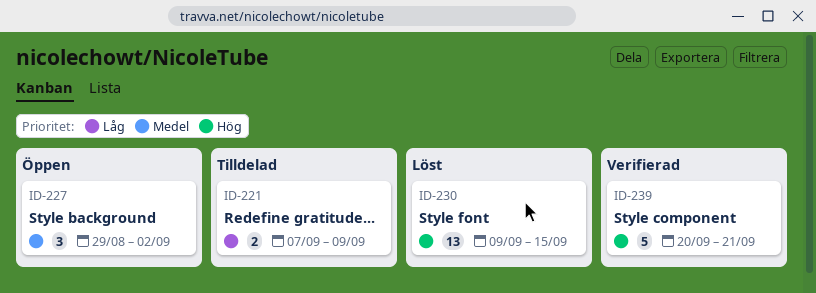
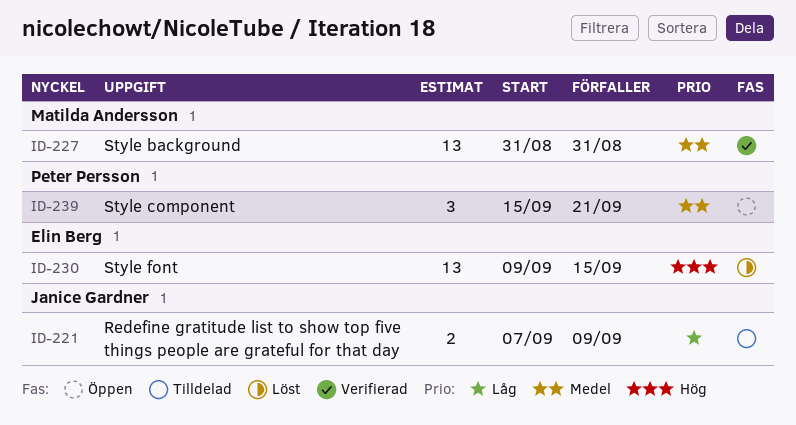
ID-227, status: Öppen -> Verifierad
ID-227, estimate: 3 -> 13
ID-227, start: Aug 29 -> Aug 31
ID-227, due: Sep 2 -> Aug 31
ID-239, status: Verifierad -> Öppen
ID-239, priority: Hög -> Medel
ID-239, estimate: 5 -> 3
ID-239, start: Sep 20 -> Sep 15

